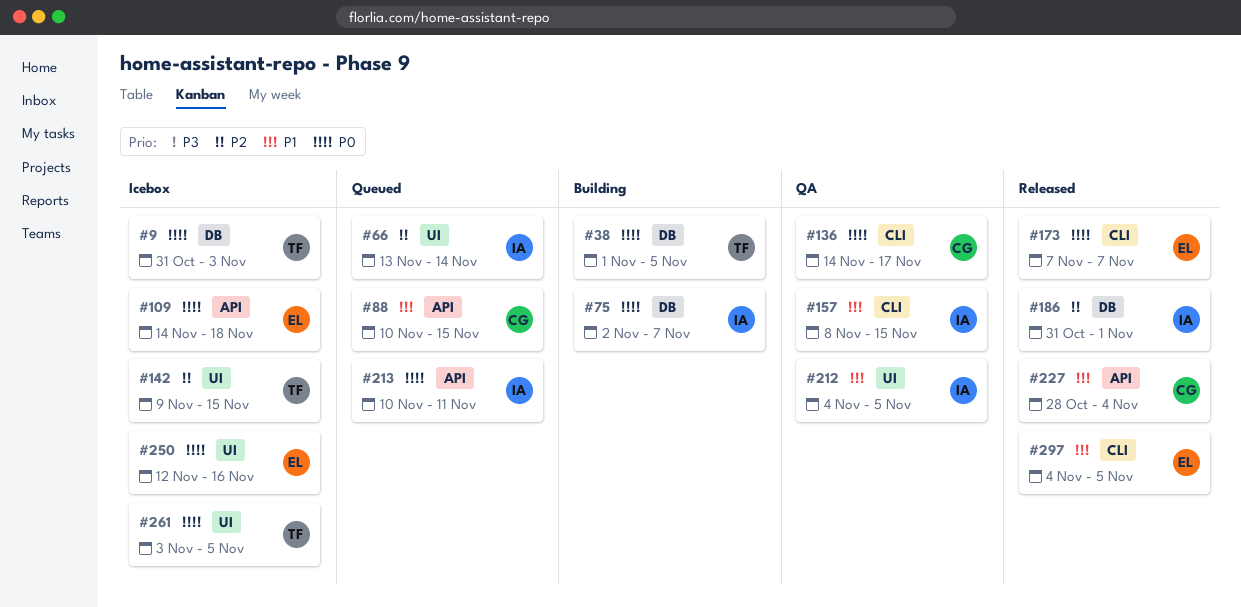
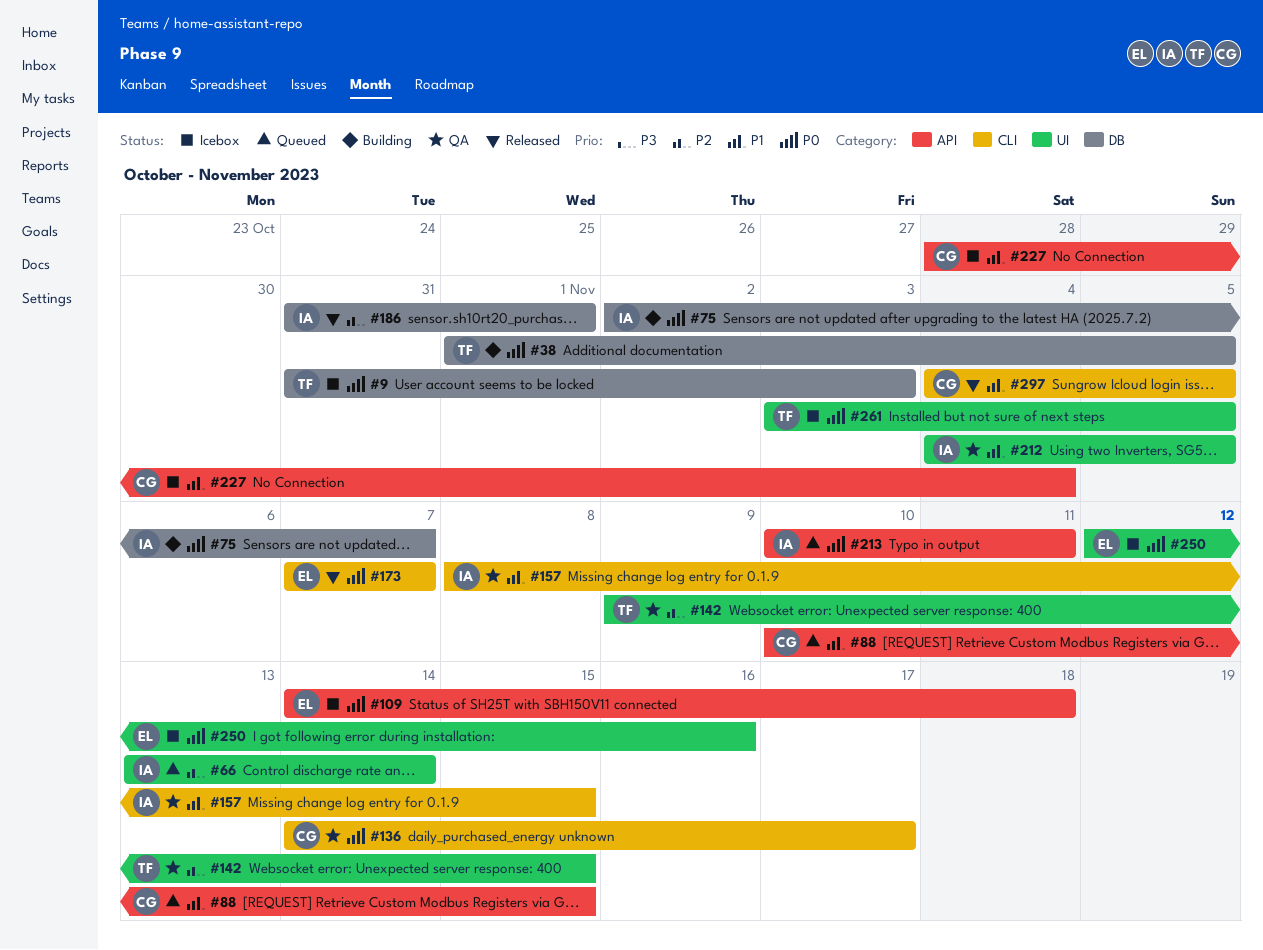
#142, status: Icebox -> QA
#227, status: Released -> Icebox
#297, owner: EL -> CG

